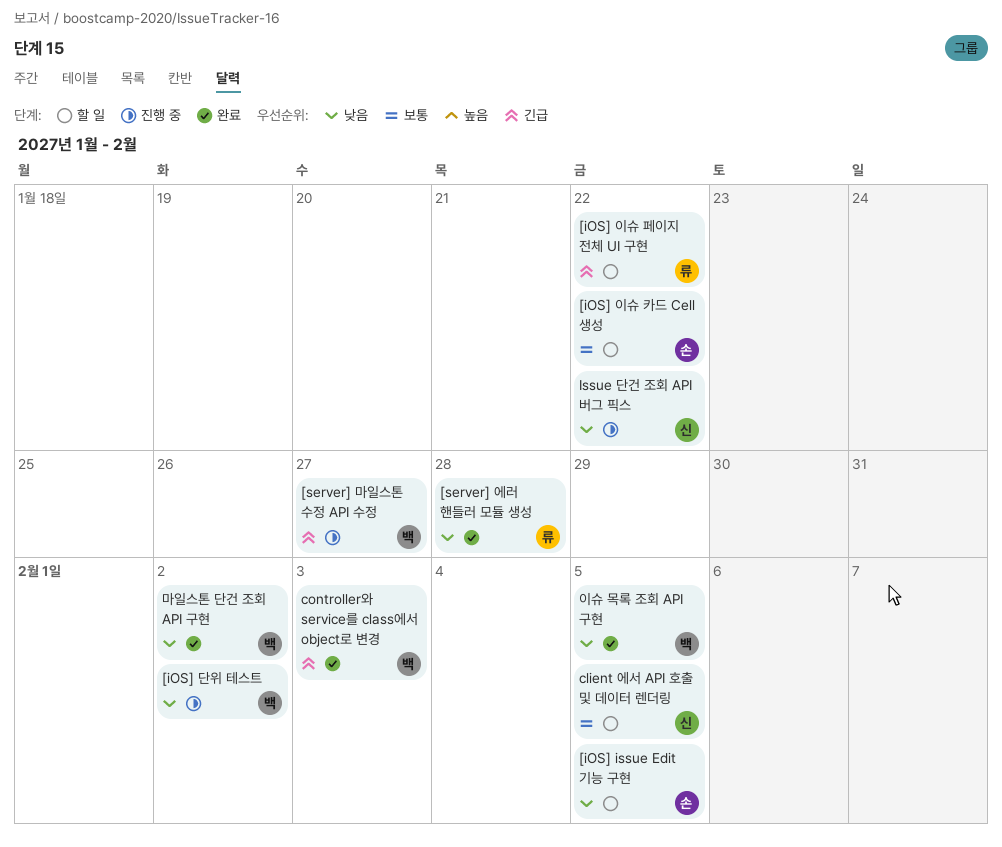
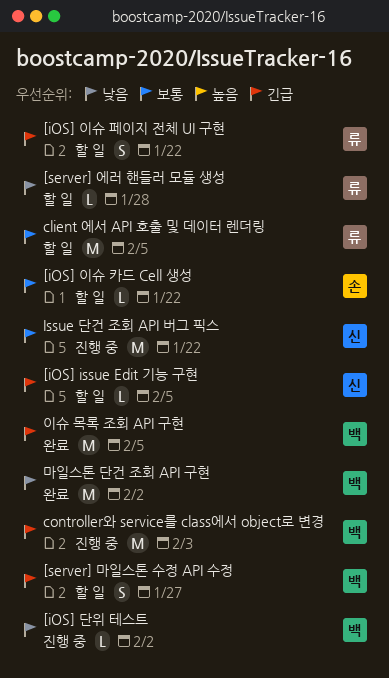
[iOS] issue Edit 기능 구현, owner: 손 -> 신
[iOS] issue Edit 기능 구현, priority: 낮음 -> 긴급
[server] 마일스톤 수정 API 수정, status: 진행 중 -> 할 일
[server] 에러 핸들러 모듈 생성, status: 완료 -> 할 일
client 에서 API 호출 및 데이터 렌더링, owner: 신 -> 류
controller와 service를 class에서 object로 변경, status: 완료 -> 진행 중
Issue 단건 조회 API 버그 픽스, priority: 낮음 -> 보통
이슈 목록 조회 API 구현, priority: 낮음 -> 긴급

